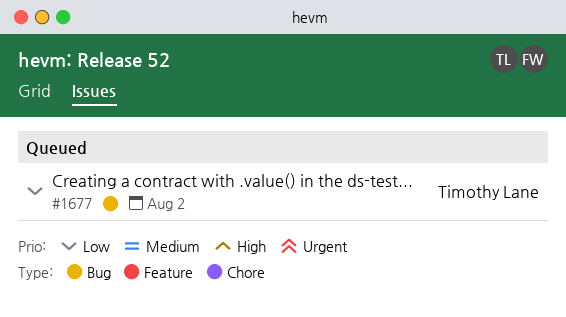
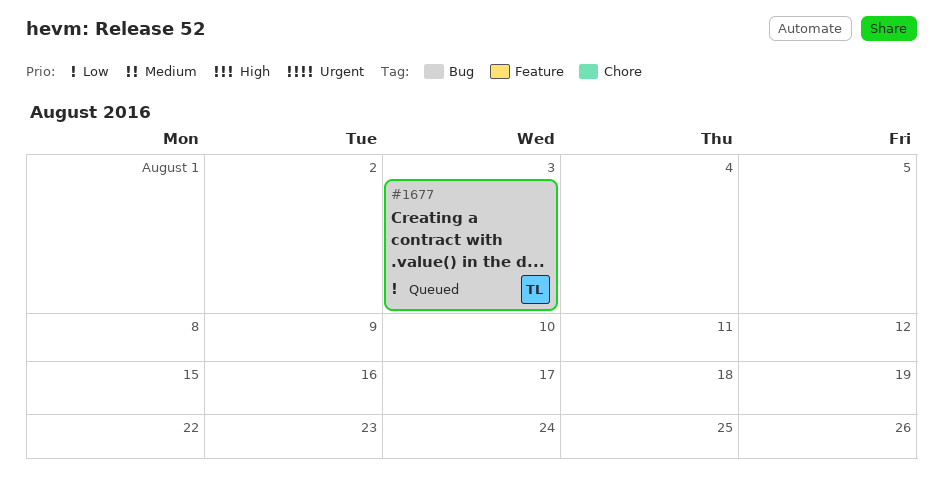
#1677, due: Aug 2 -> Aug 3

